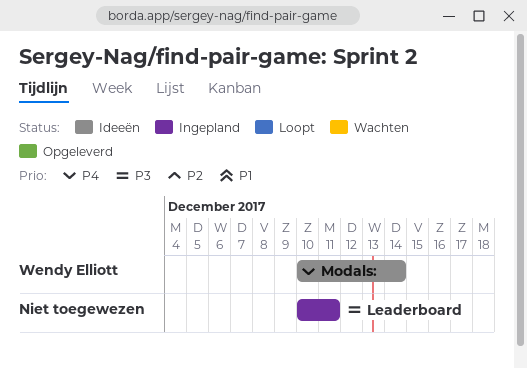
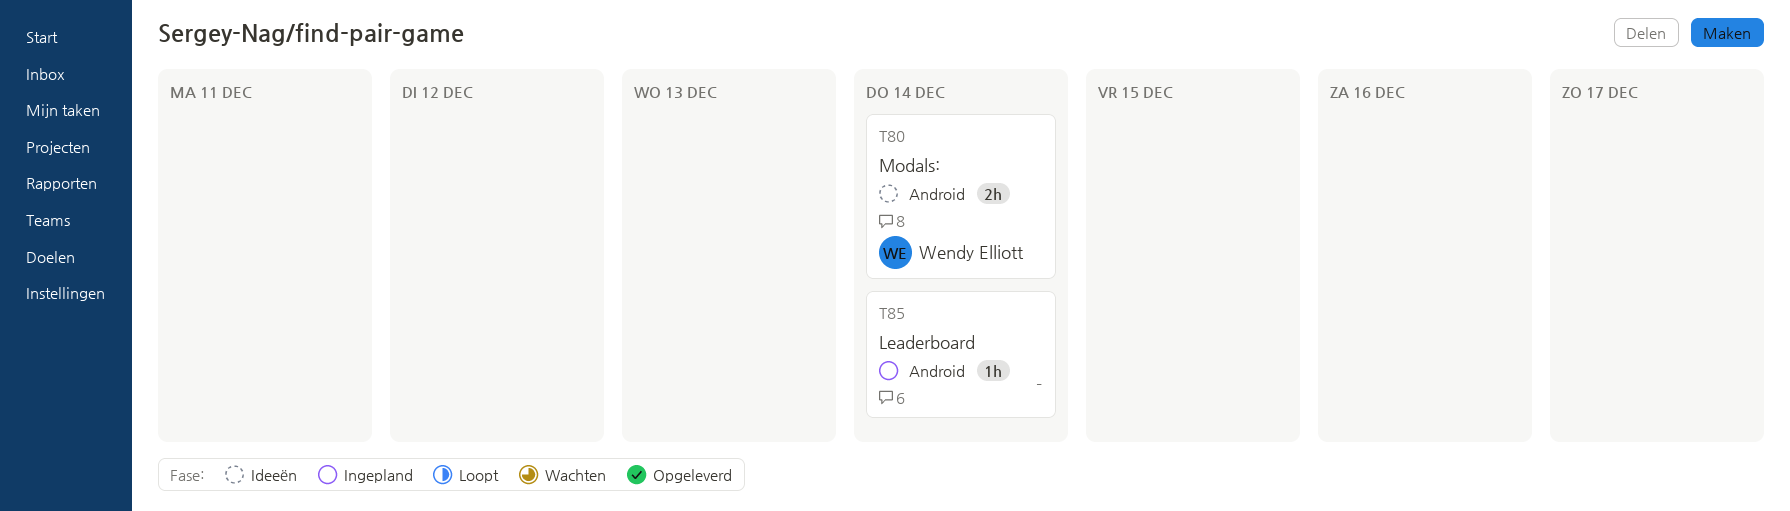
Leaderboard, due: Dec 11 -> Dec 14

